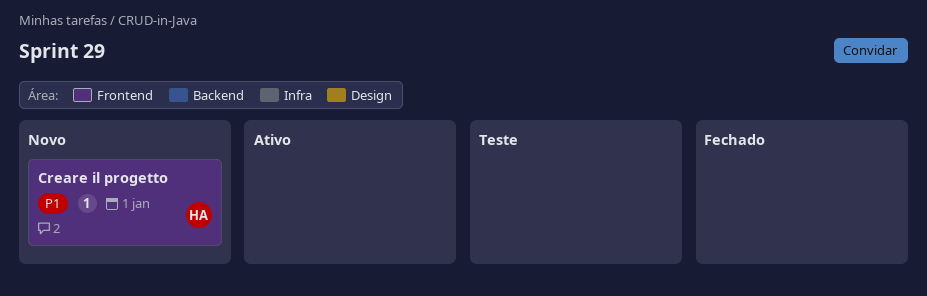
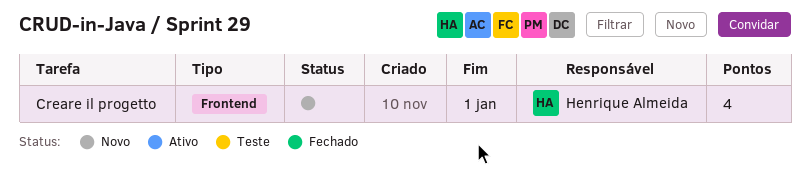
Creare il progetto, estimate: 1 -> 4

